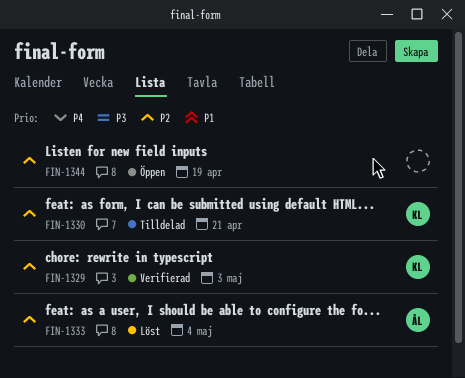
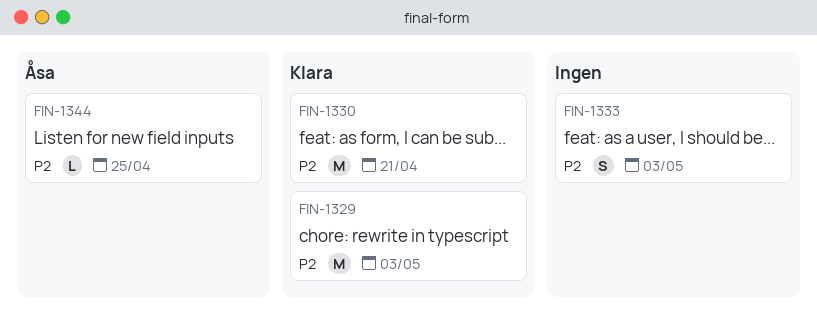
FIN-1333, owner: Åsa -> none
FIN-1333, due: May 4 -> May 3
FIN-1344, owner: none -> Åsa
FIN-1344, due: Apr 19 -> Apr 25

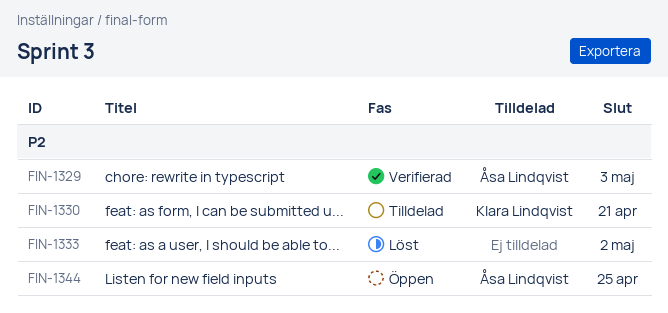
FIN-1329, owner: Klara Lindqvist -> Åsa Lindqvist
FIN-1333, due: May 3 -> May 2

